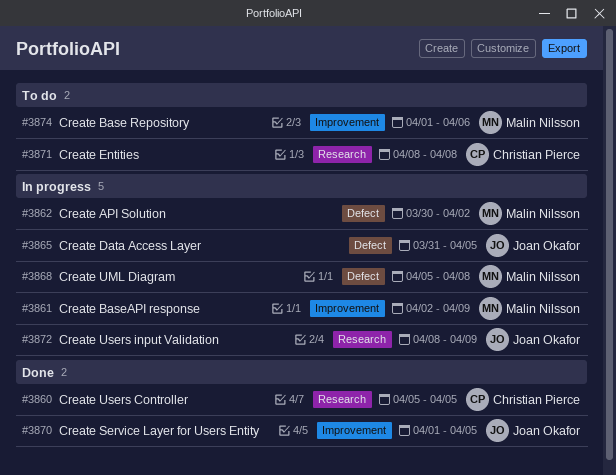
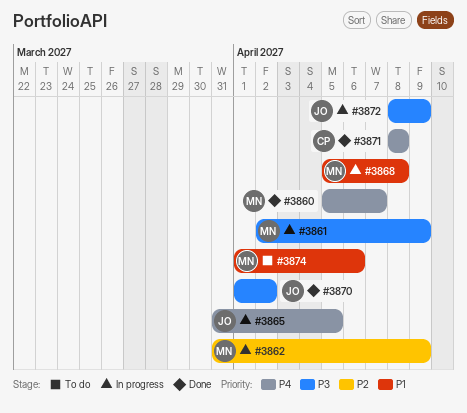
#3860, owner: Christian Pierce -> Malin Nilsson
#3860, due: Apr 5 -> Apr 7
#3862, start: Mar 30 -> Mar 31
#3862, due: Apr 2 -> Apr 9
#3870, due: Apr 5 -> Apr 2
#3871, status: To do -> Done

